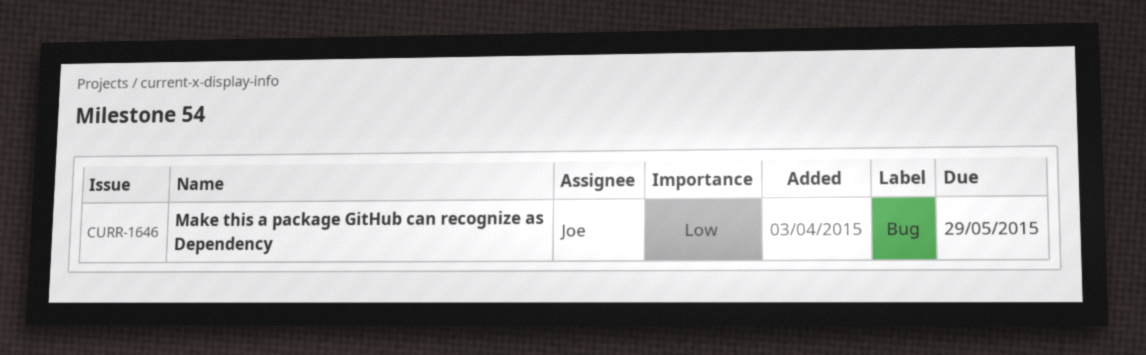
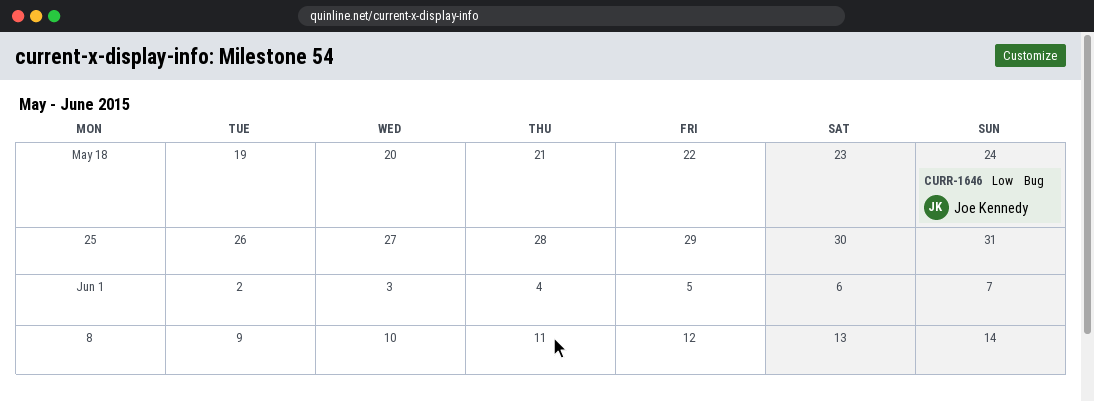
CURR-1646, due: May 29 -> May 24

